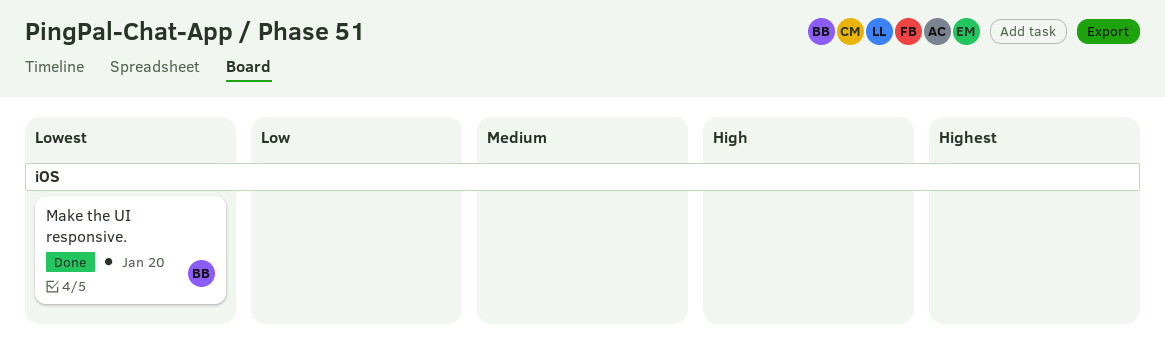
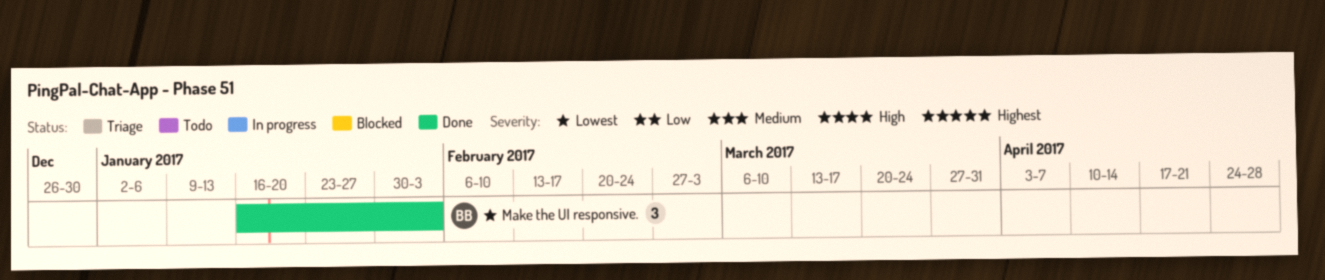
Make the UI responsive., estimate: 1 -> 3
Make the UI responsive., due: Jan 20 -> Feb 3

